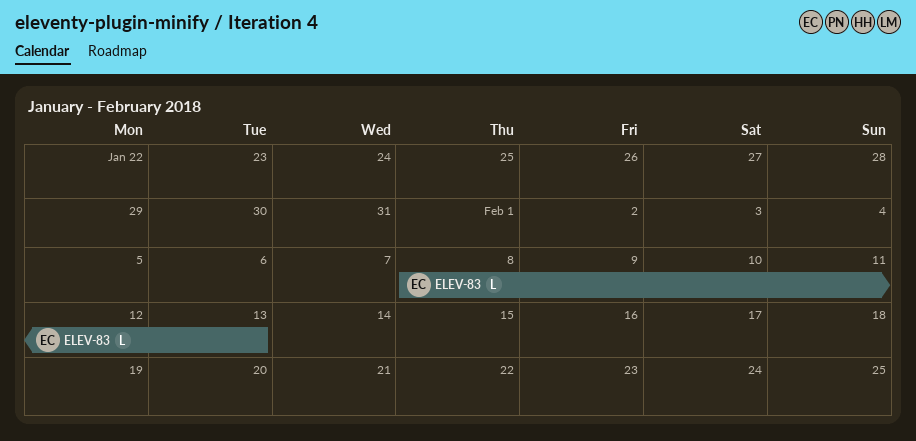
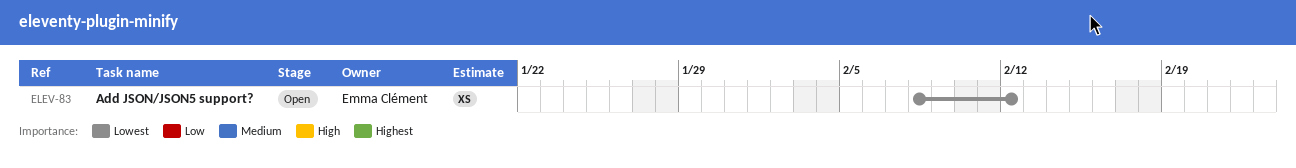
ELEV-83, estimate: L -> XS
ELEV-83, due: Feb 13 -> Feb 12

